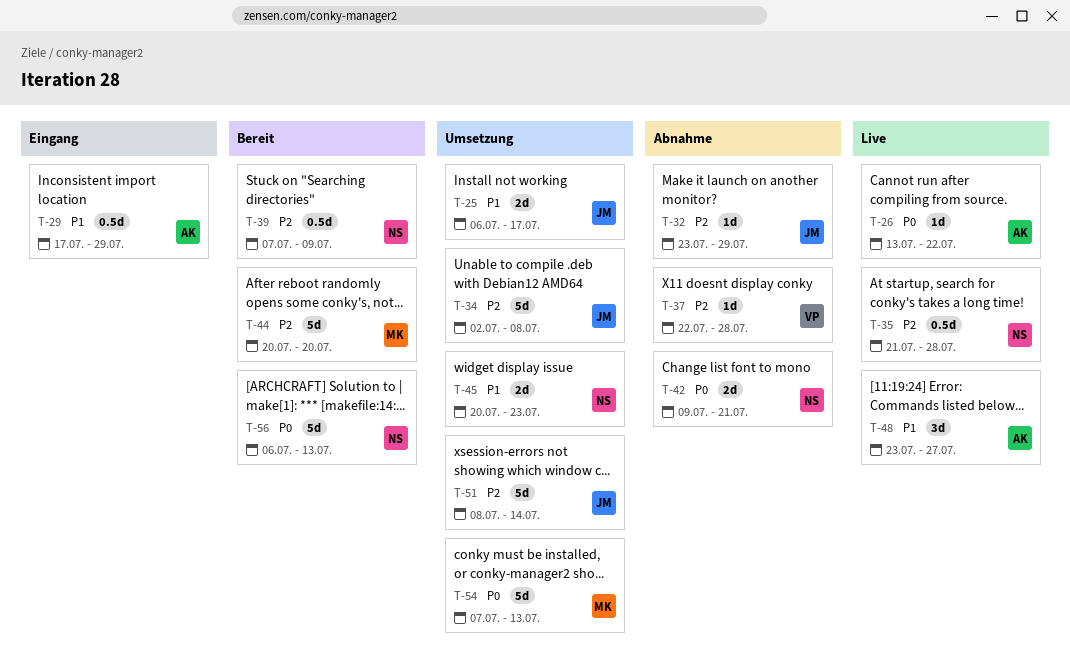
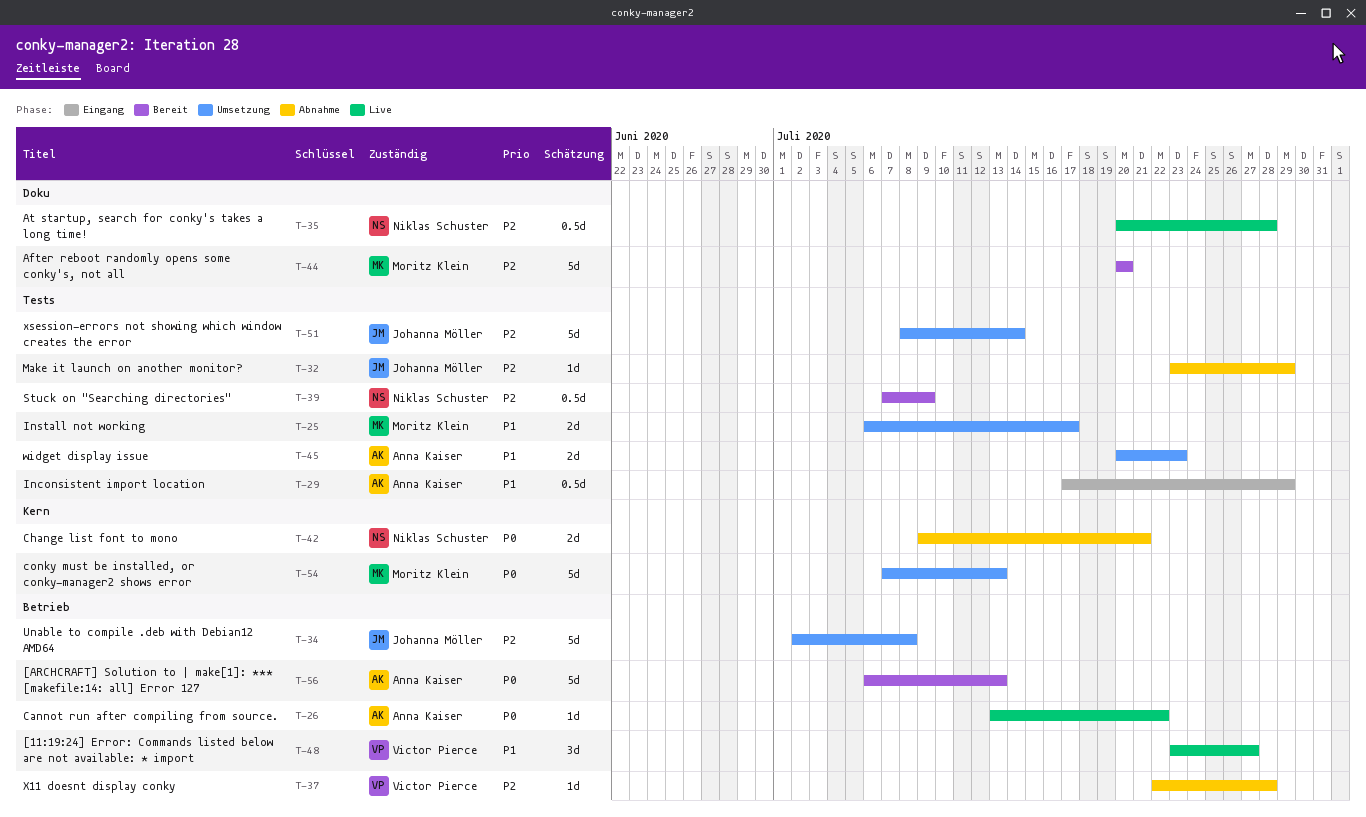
T-25, owner: Johanna Möller -> Moritz Klein
T-35, start: Jul 21 -> Jul 20
T-45, owner: Niklas Schuster -> Anna Kaiser
T-48, owner: Anna Kaiser -> Victor Pierce
T-56, owner: Niklas Schuster -> Anna Kaiser

